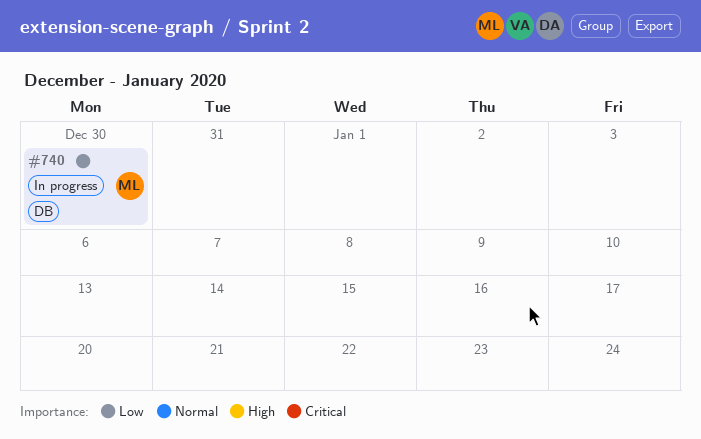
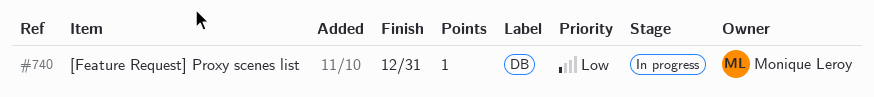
#740, due: Dec 30 -> Dec 31

